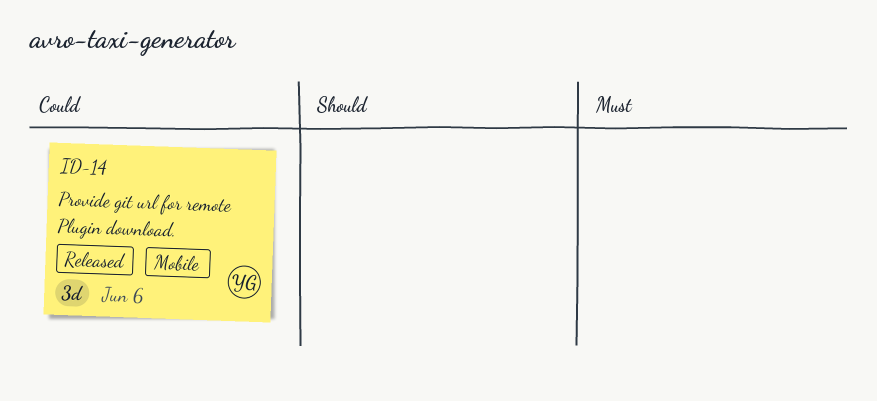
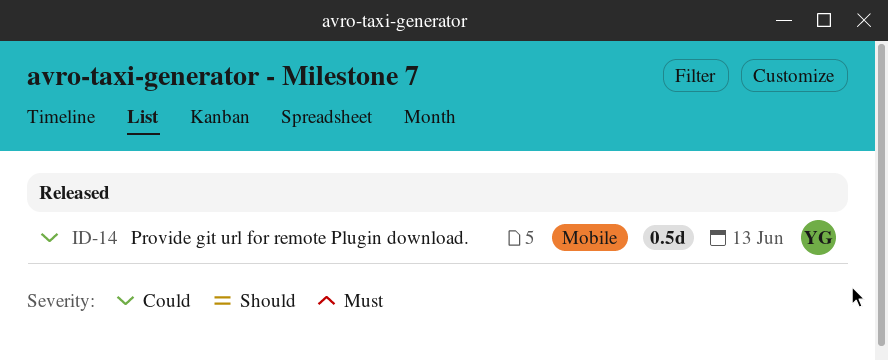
ID-14, estimate: 3d -> 0.5d
ID-14, due: Jun 6 -> Jun 13

